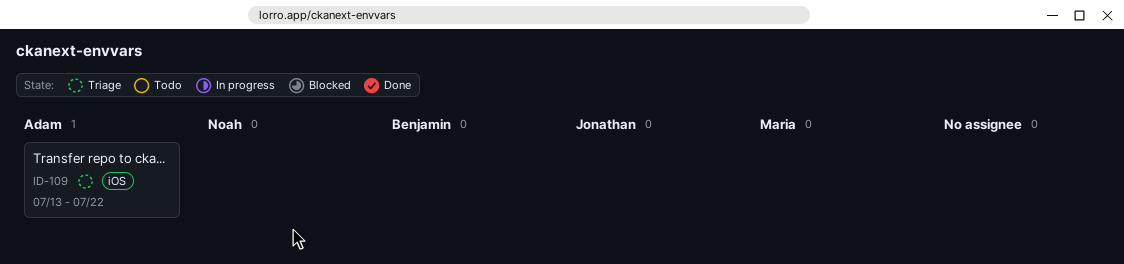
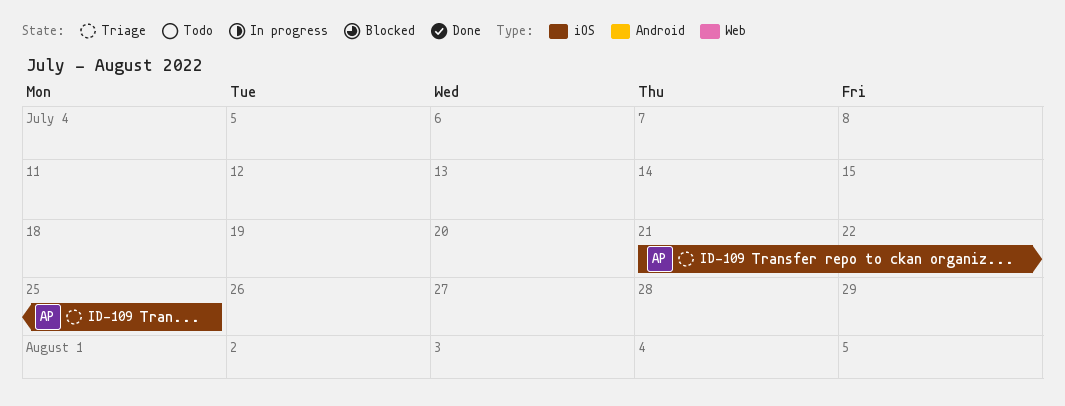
ID-109, start: Jul 13 -> Jul 21
ID-109, due: Jul 22 -> Jul 25

